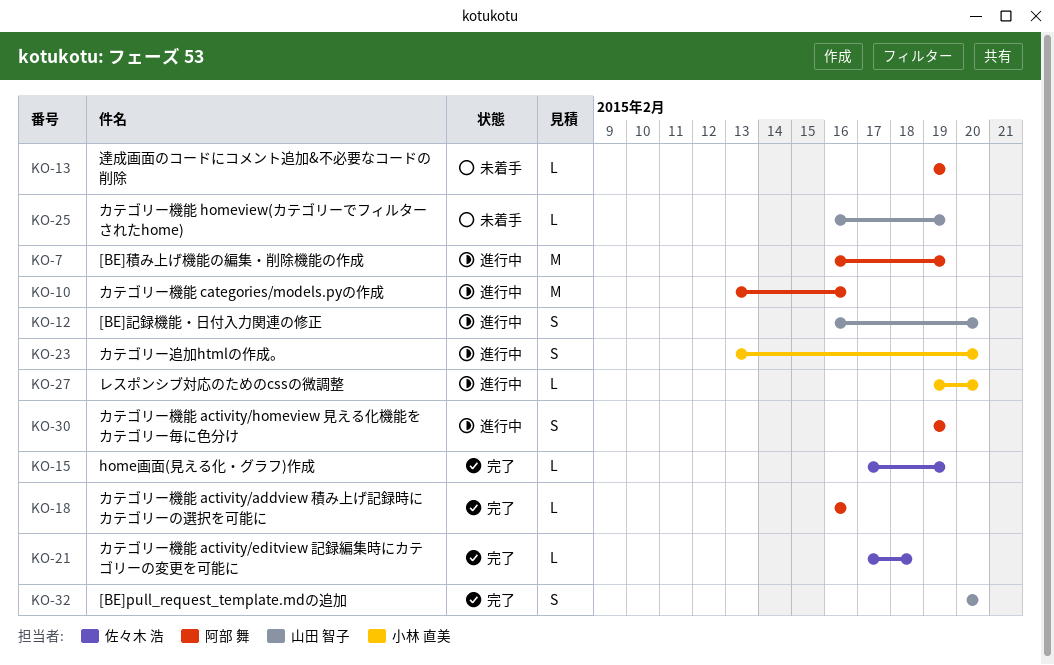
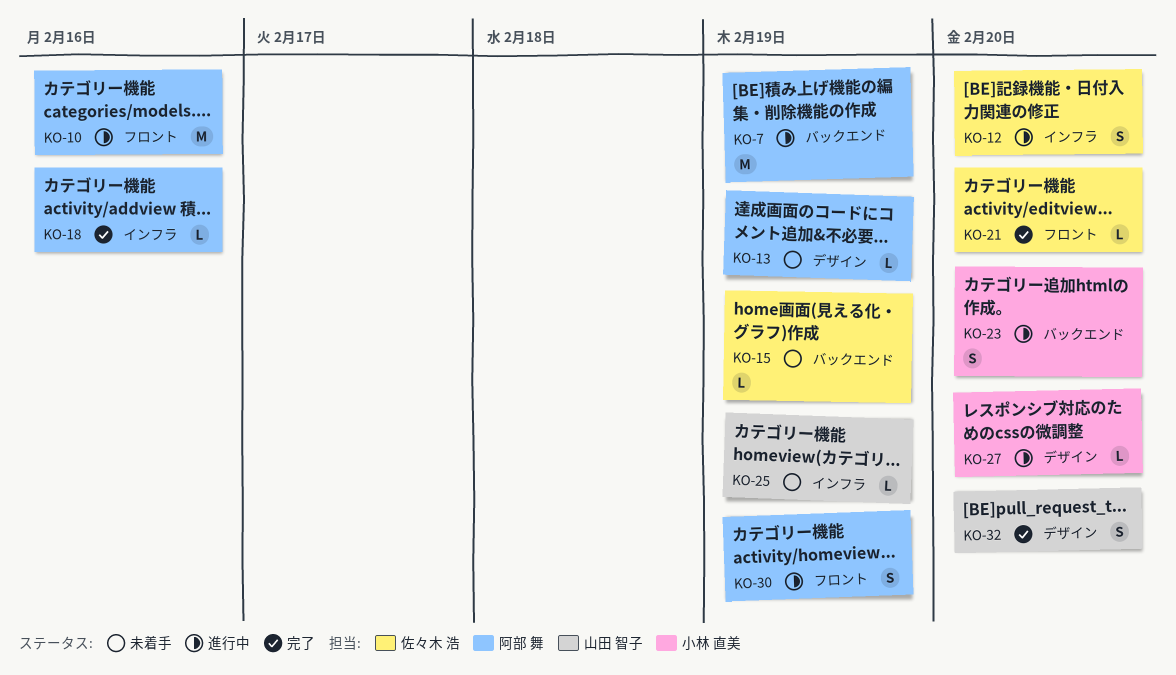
KO-12, owner: 山田 智子 -> 佐々木 浩
KO-15, status: 完了 -> 未着手
KO-21, due: Feb 18 -> Feb 20

